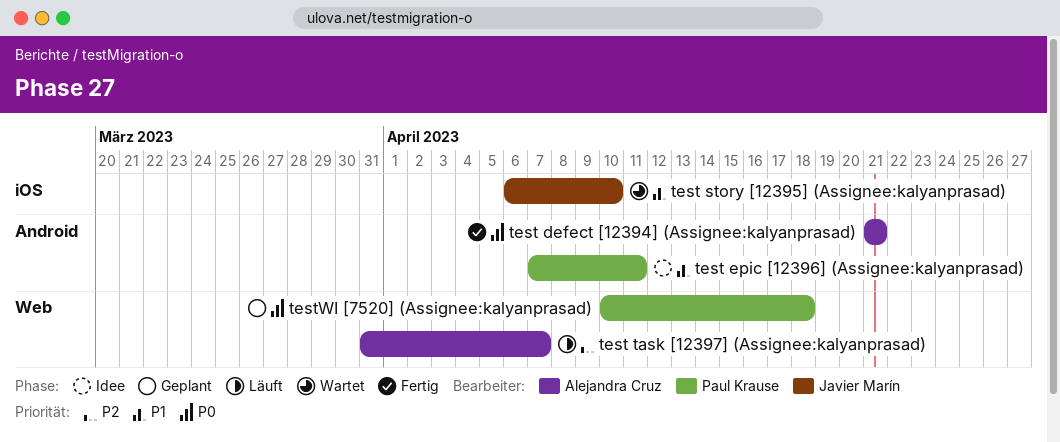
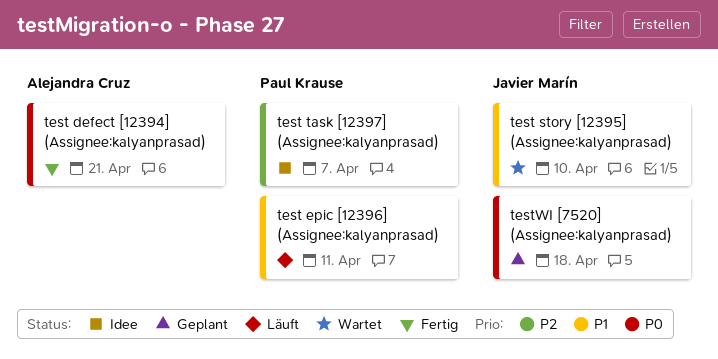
test epic [12396] (Assignee:kalyanprasad), status: Idee -> Läuft
test task [12397] (Assignee:kalyanprasad), status: Läuft -> Idee
test task [12397] (Assignee:kalyanprasad), owner: Alejandra Cruz -> Paul Krause
testWI [7520] (Assignee:kalyanprasad), owner: Paul Krause -> Javier Marín

